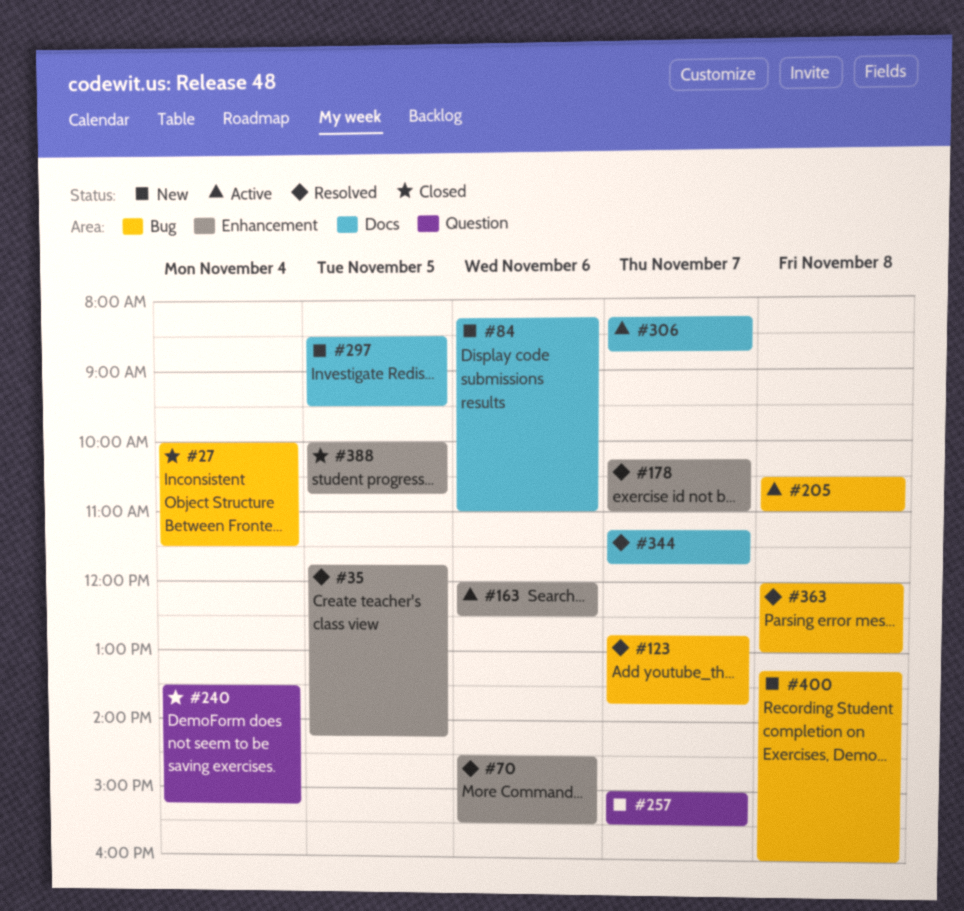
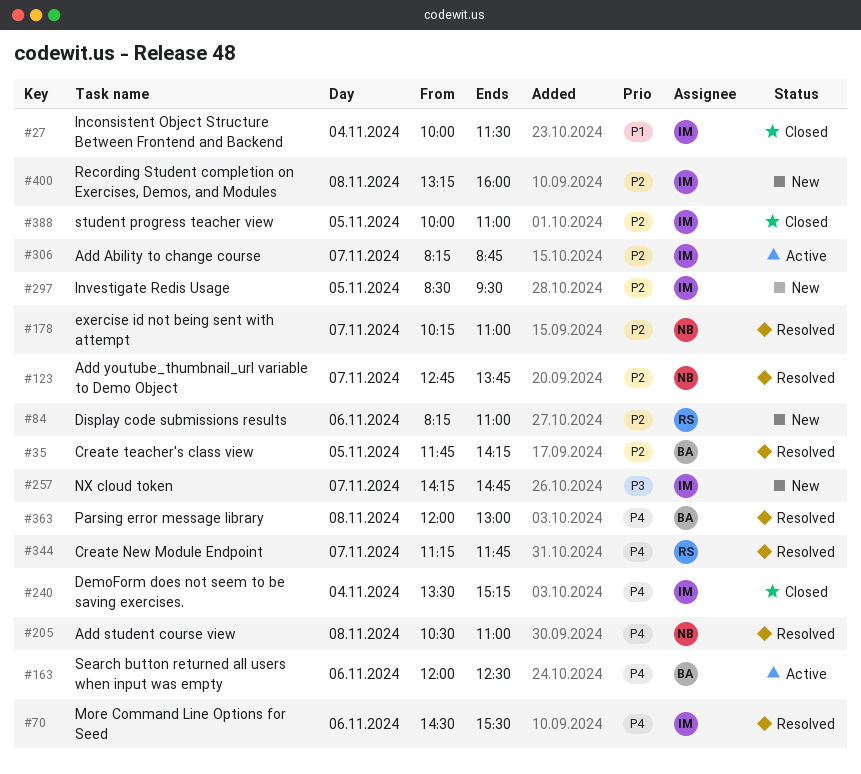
#205, status: Active -> Resolved
#257, begins: 15:00 -> 14:15
#257, ends: 15:30 -> 14:45
#388, ends: 10:45 -> 11:00

